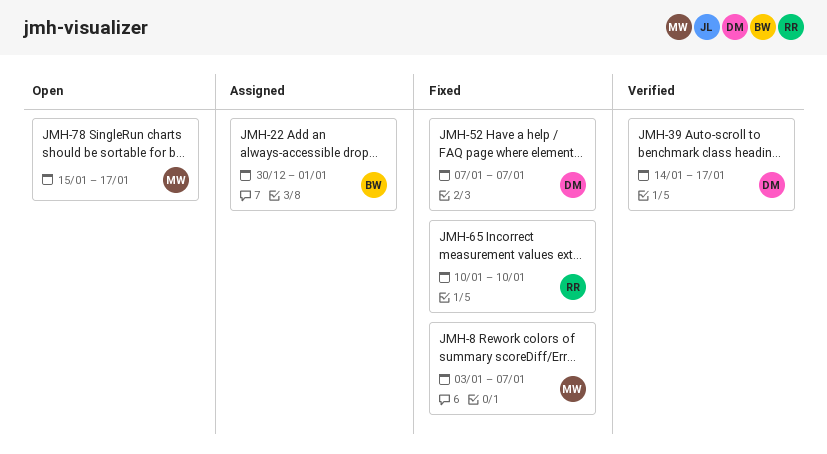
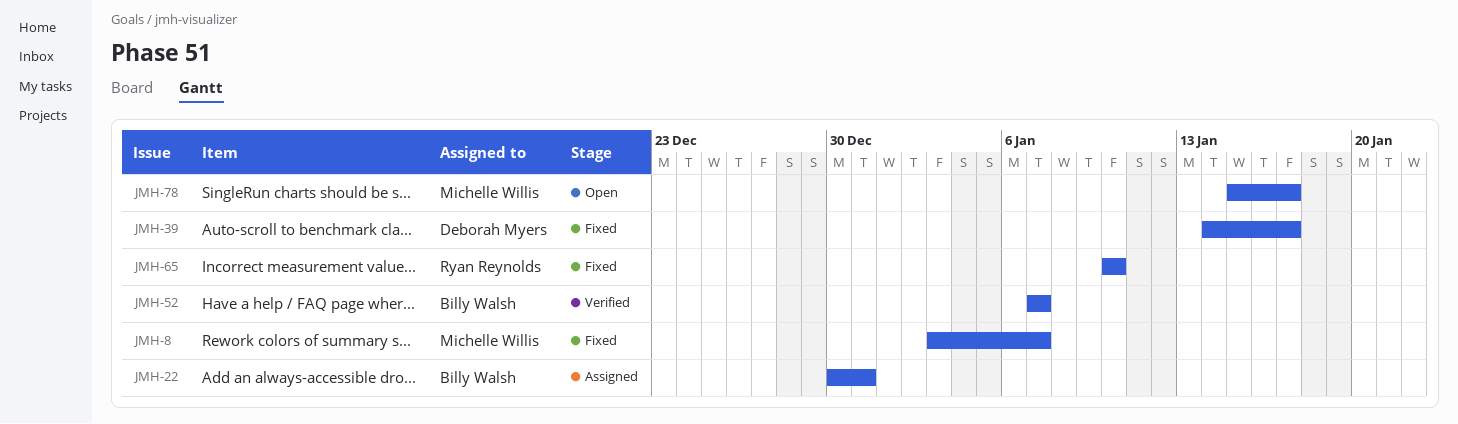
JMH-22, due: Jan 1 -> Dec 31
JMH-39, status: Verified -> Fixed
JMH-52, status: Fixed -> Verified
JMH-52, owner: Deborah Myers -> Billy Walsh

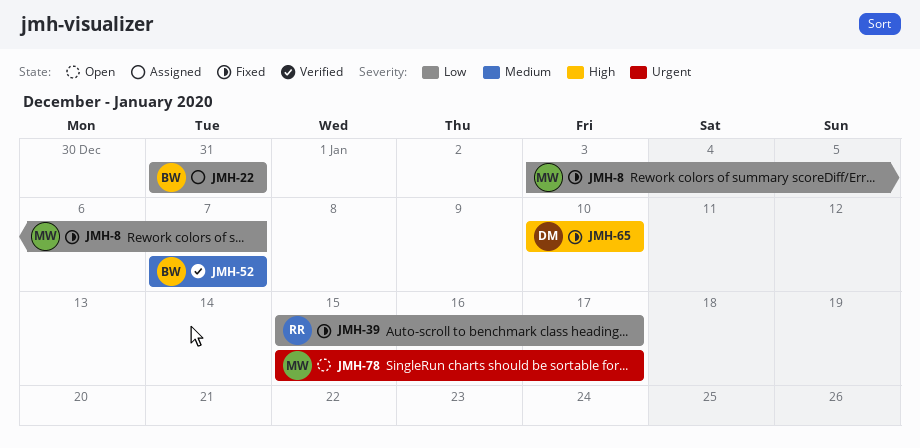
JMH-22, start: Dec 30 -> Dec 31
JMH-39, owner: Deborah Myers -> Ryan Reynolds
JMH-39, start: Jan 14 -> Jan 15
JMH-65, owner: Ryan Reynolds -> Deborah Myers

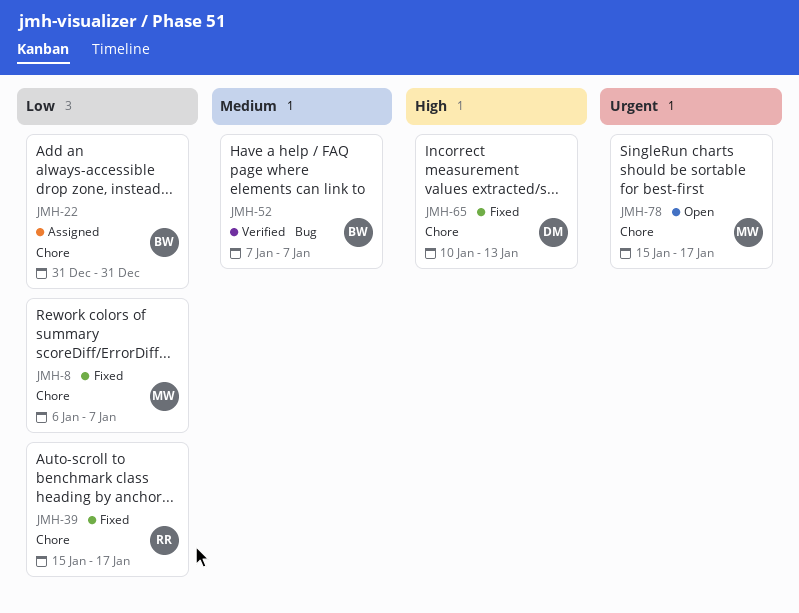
JMH-8, start: Jan 3 -> Jan 6
JMH-65, due: Jan 10 -> Jan 13

